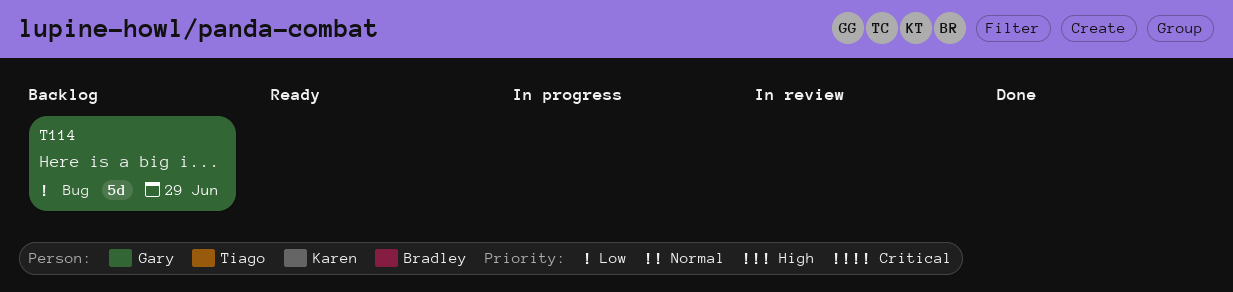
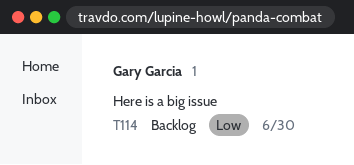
T114, due: Jun 29 -> Jun 30

